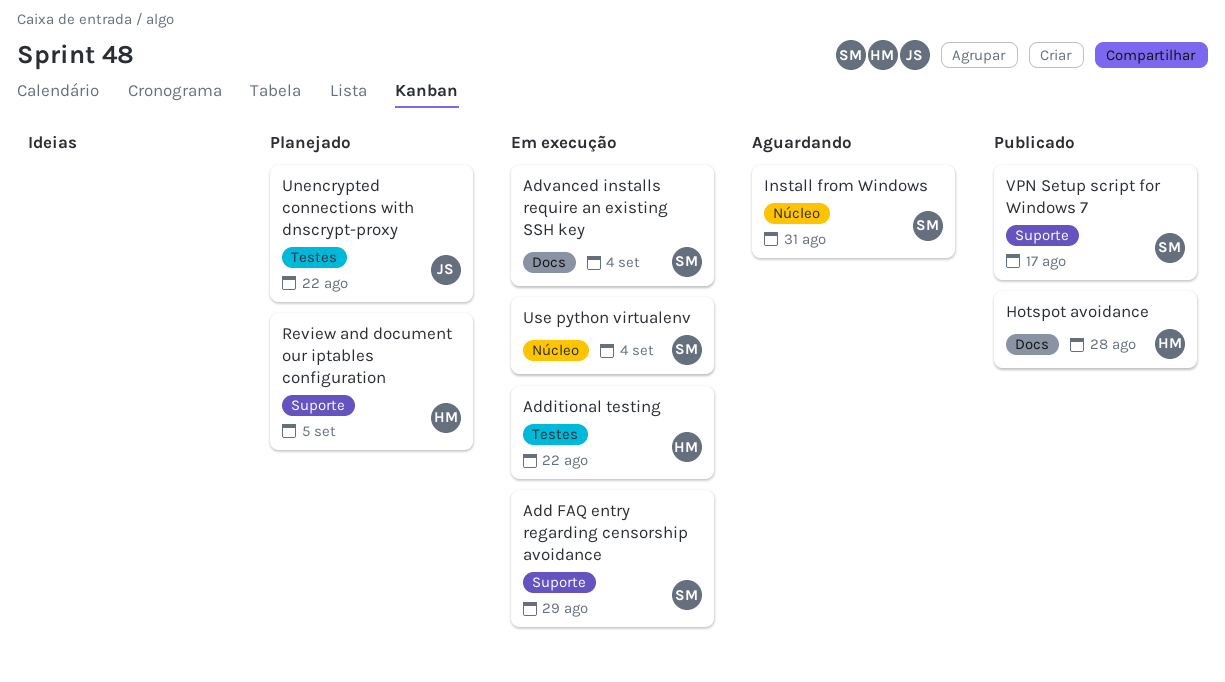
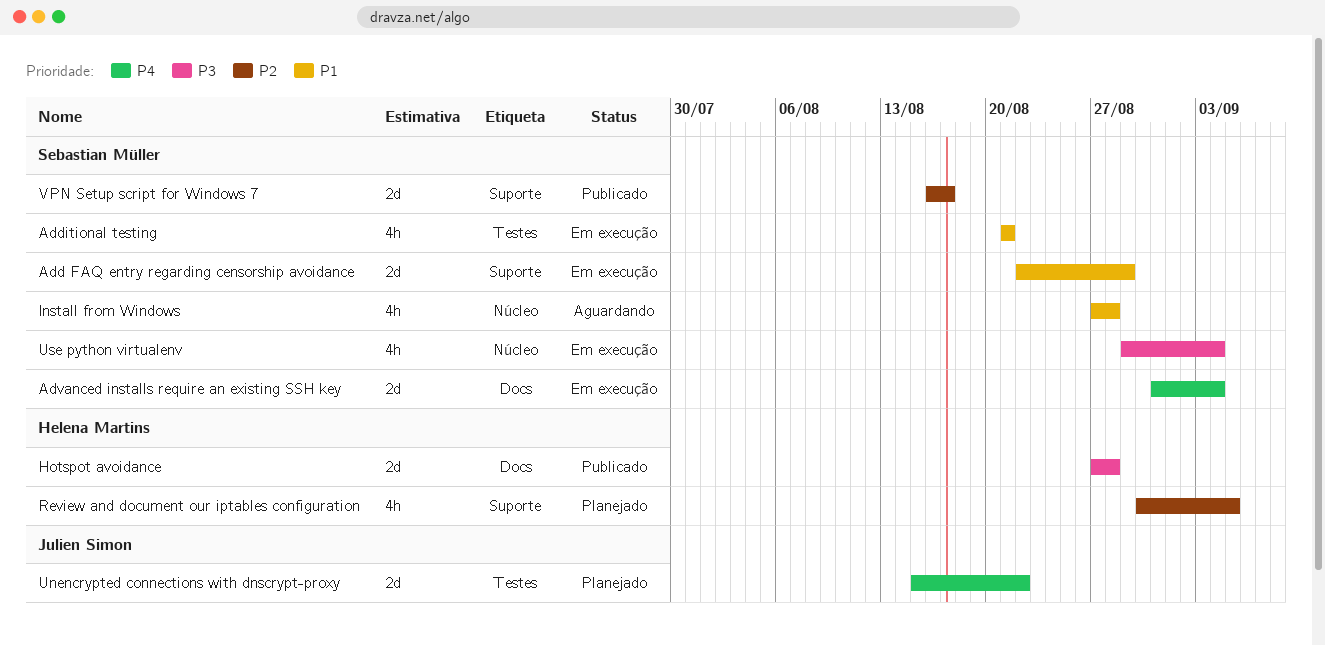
Additional testing, owner: Helena Martins -> Sebastian Müller
Additional testing, due: Aug 22 -> Aug 21
Install from Windows, due: Aug 31 -> Aug 28

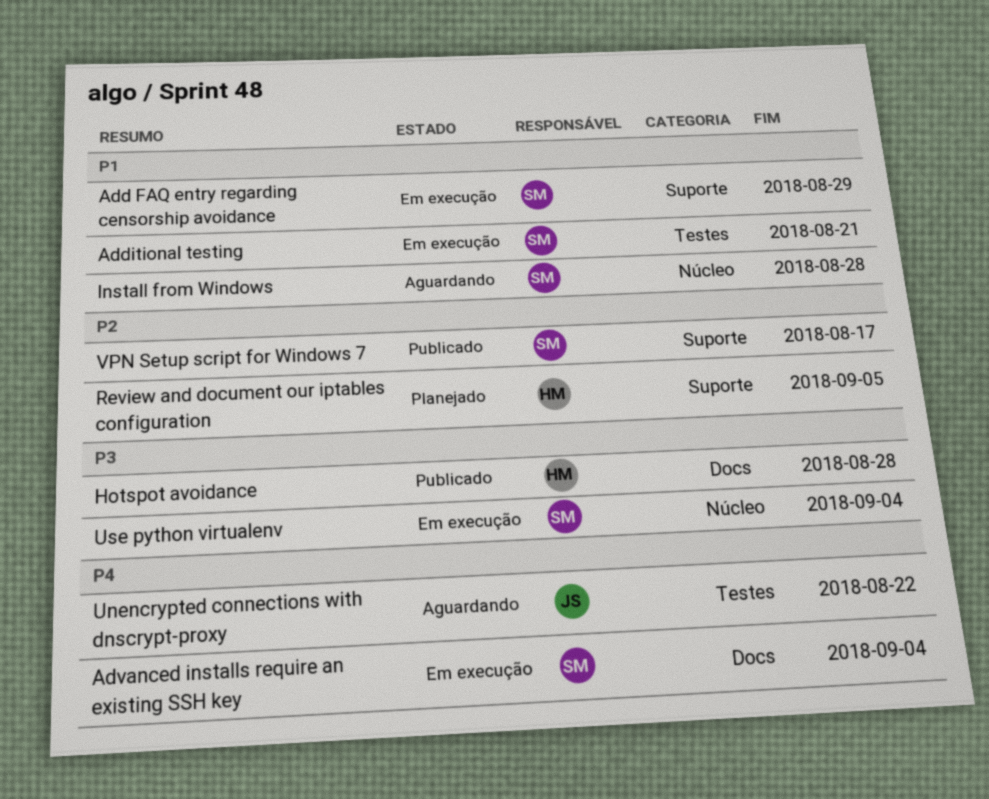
Unencrypted connections with dnscrypt-proxy, status: Planejado -> Aguardando

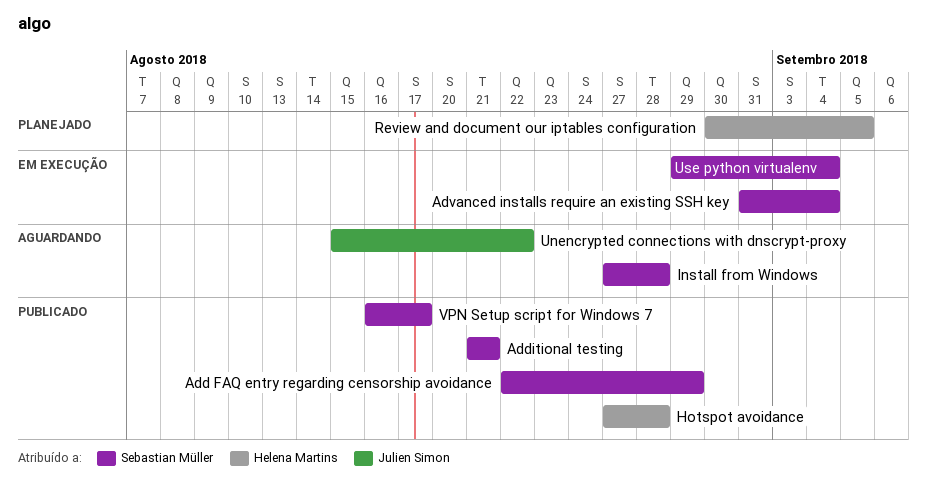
Add FAQ entry regarding censorship avoidance, status: Em execução -> Publicado
Additional testing, status: Em execução -> Publicado

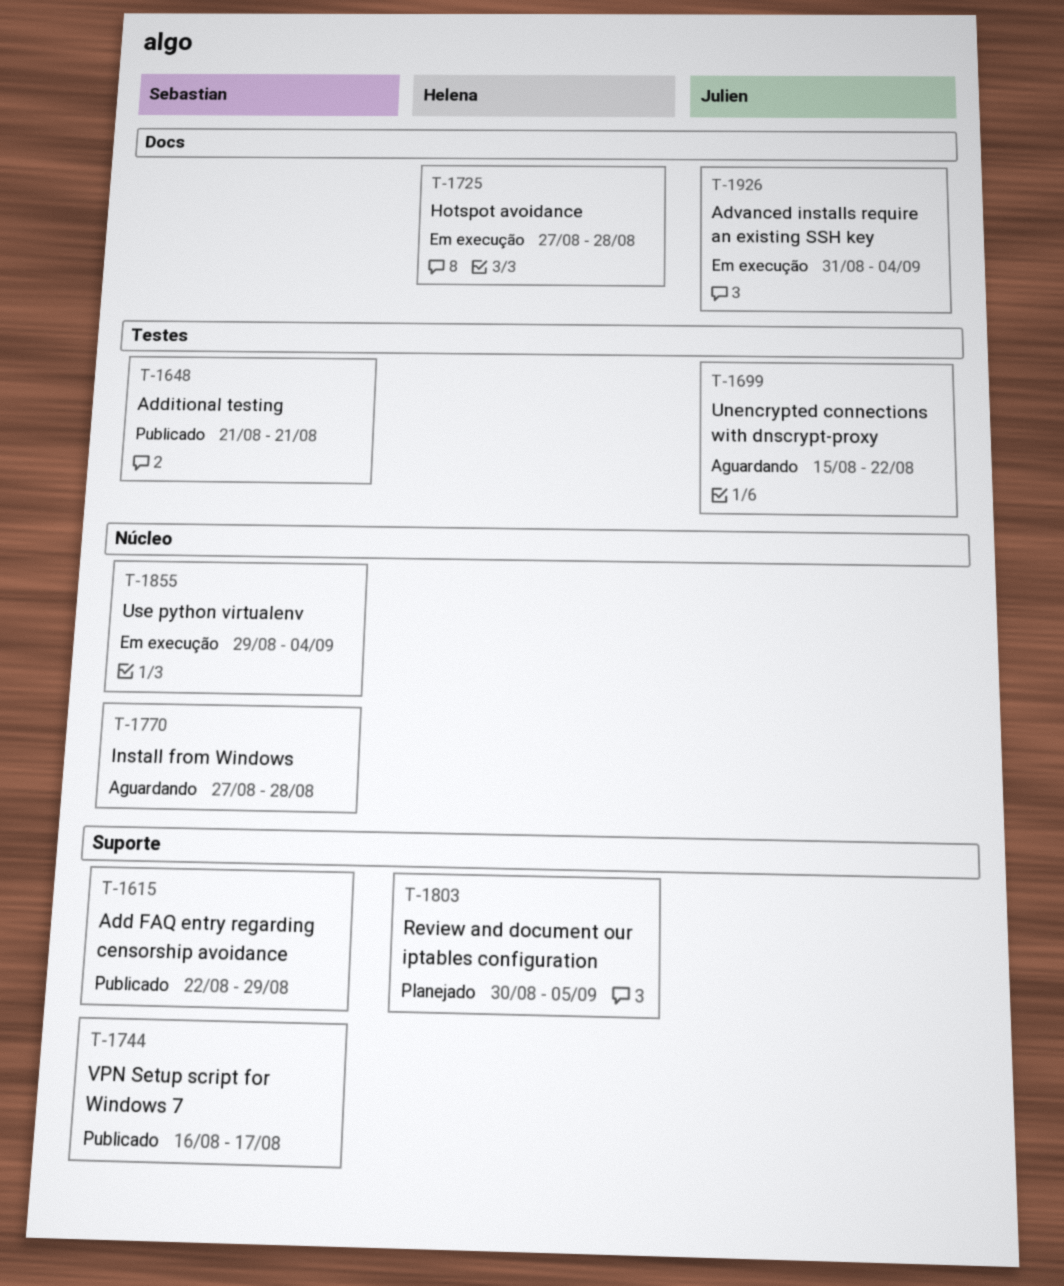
Advanced installs require an existing SSH key, owner: Sebastian Müller -> Julien Simon
Hotspot avoidance, status: Publicado -> Em execução

